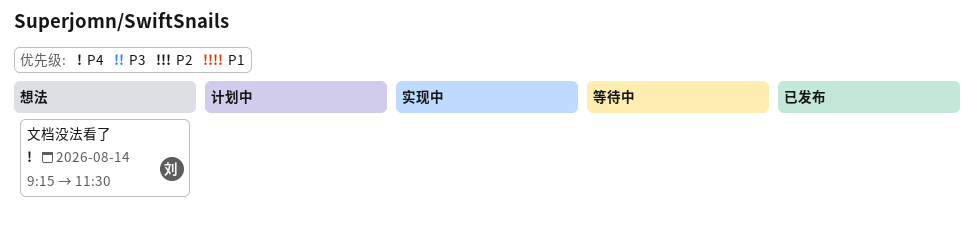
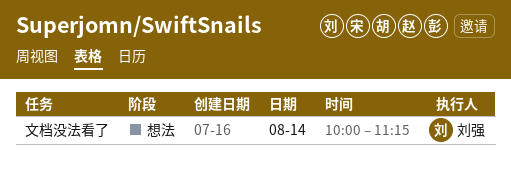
文档没法看了, begins: 09:15 -> 10:00
文档没法看了, ends: 11:30 -> 11:15

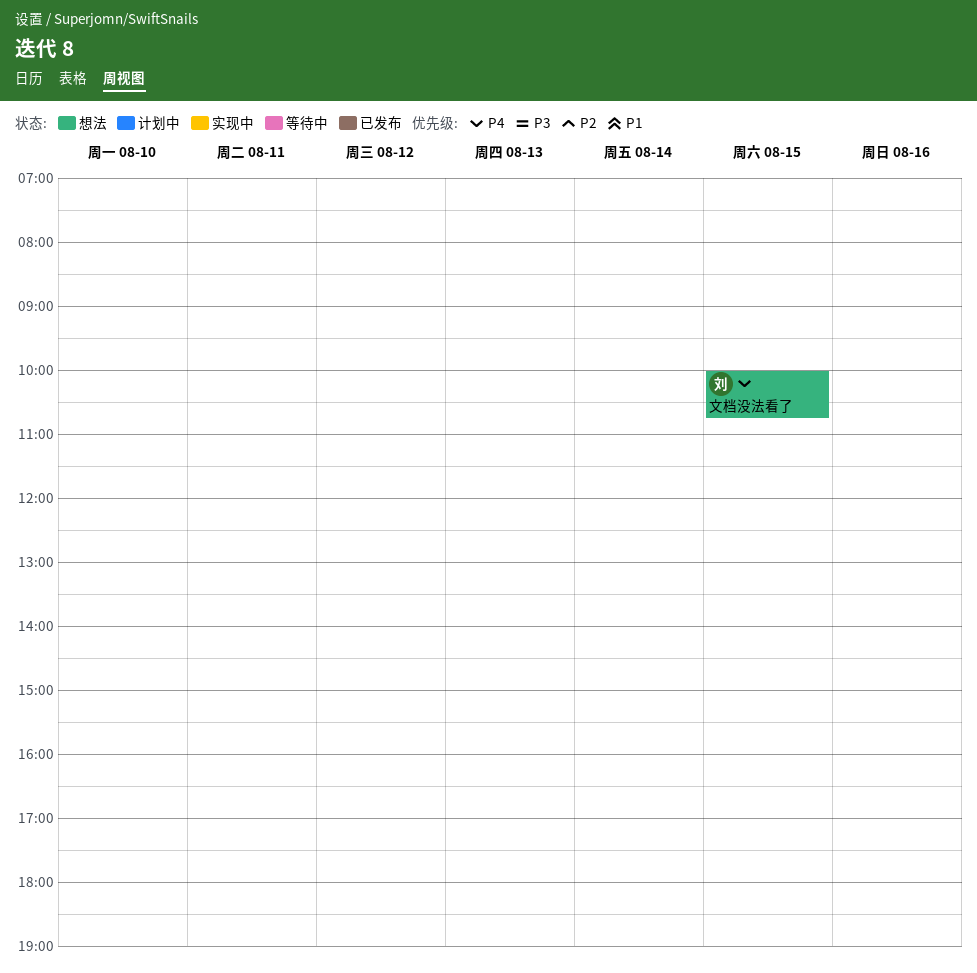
文档没法看了, day: Aug 14 -> Aug 15
文档没法看了, ends: 11:15 -> 10:45

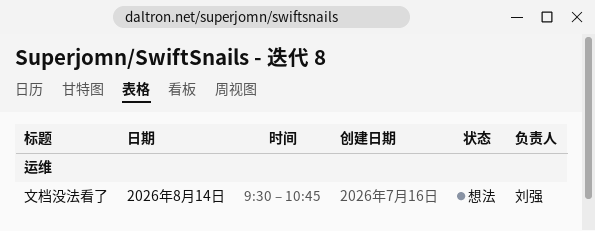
文档没法看了, day: Aug 15 -> Aug 14
文档没法看了, begins: 10:00 -> 09:30

